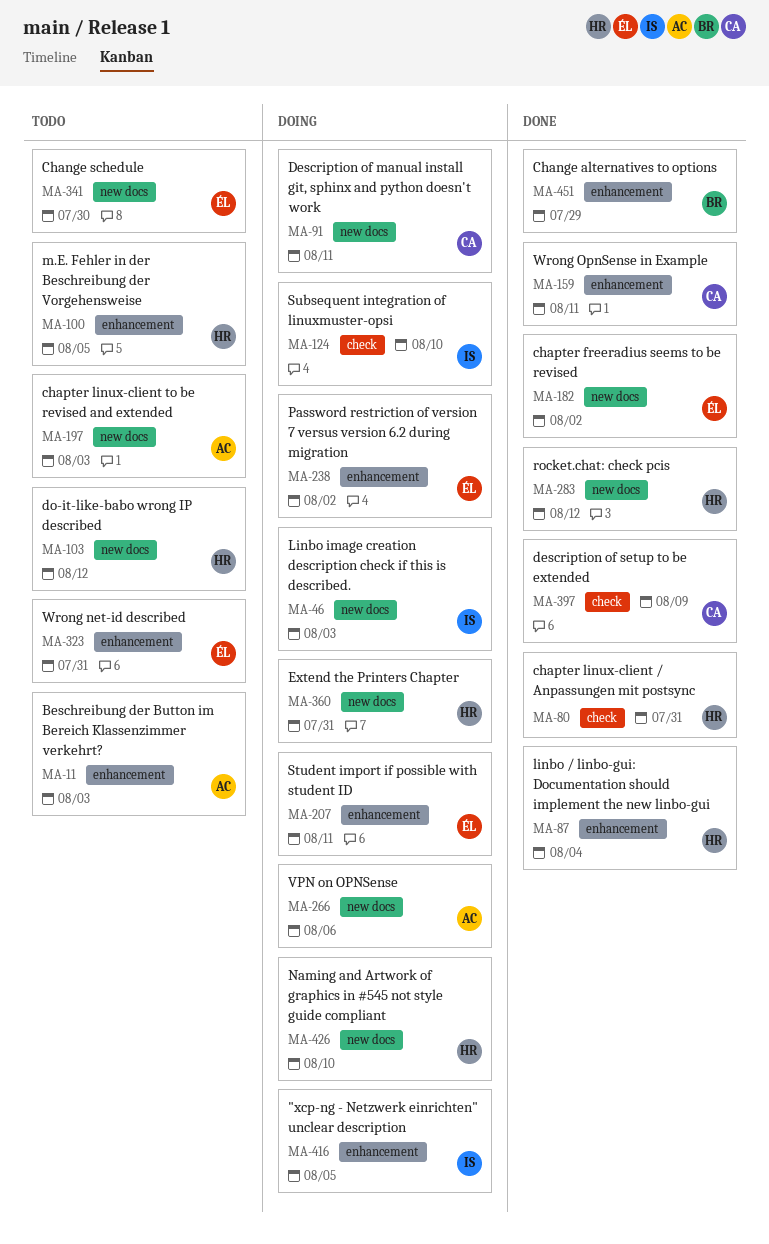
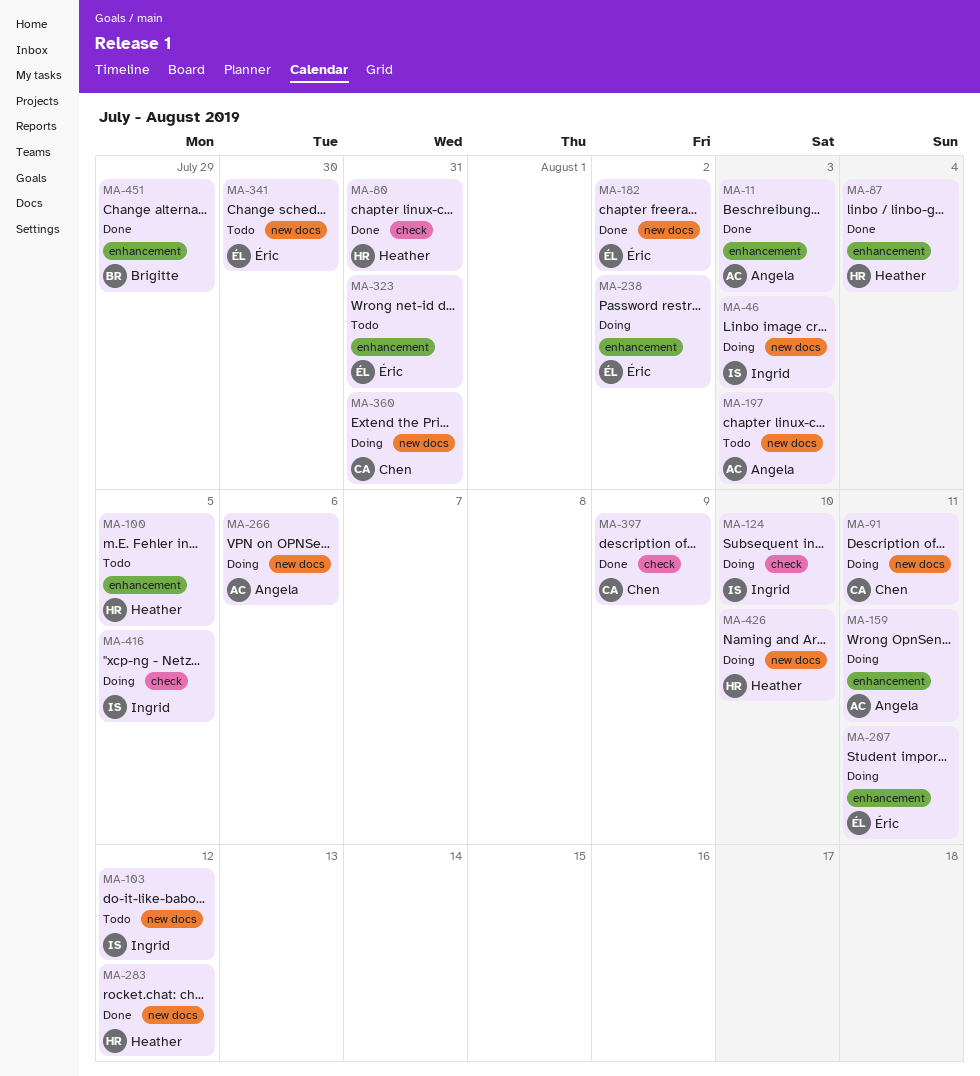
MA-11, status: Todo -> Done
MA-103, owner: Heather -> Ingrid
MA-159, status: Done -> Doing
MA-159, owner: Chen -> Angela
MA-360, owner: Heather -> Chen
MA-416, label: enhancement -> check

